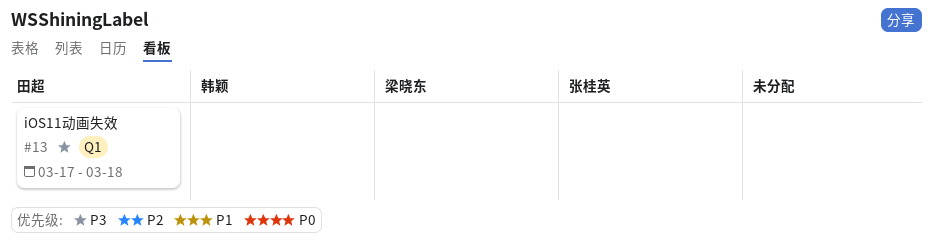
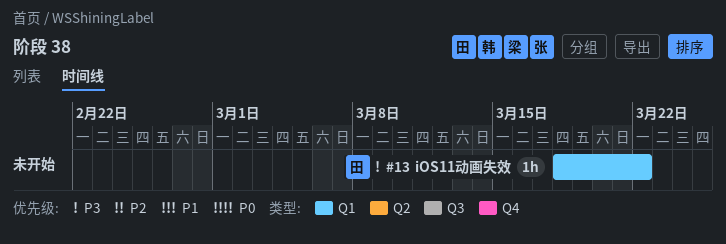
#13, start: Mar 17 -> Mar 18
#13, due: Mar 18 -> Mar 22

